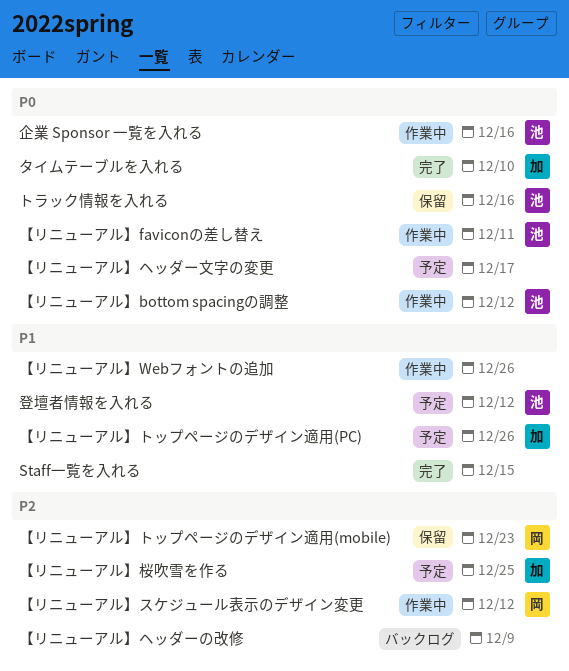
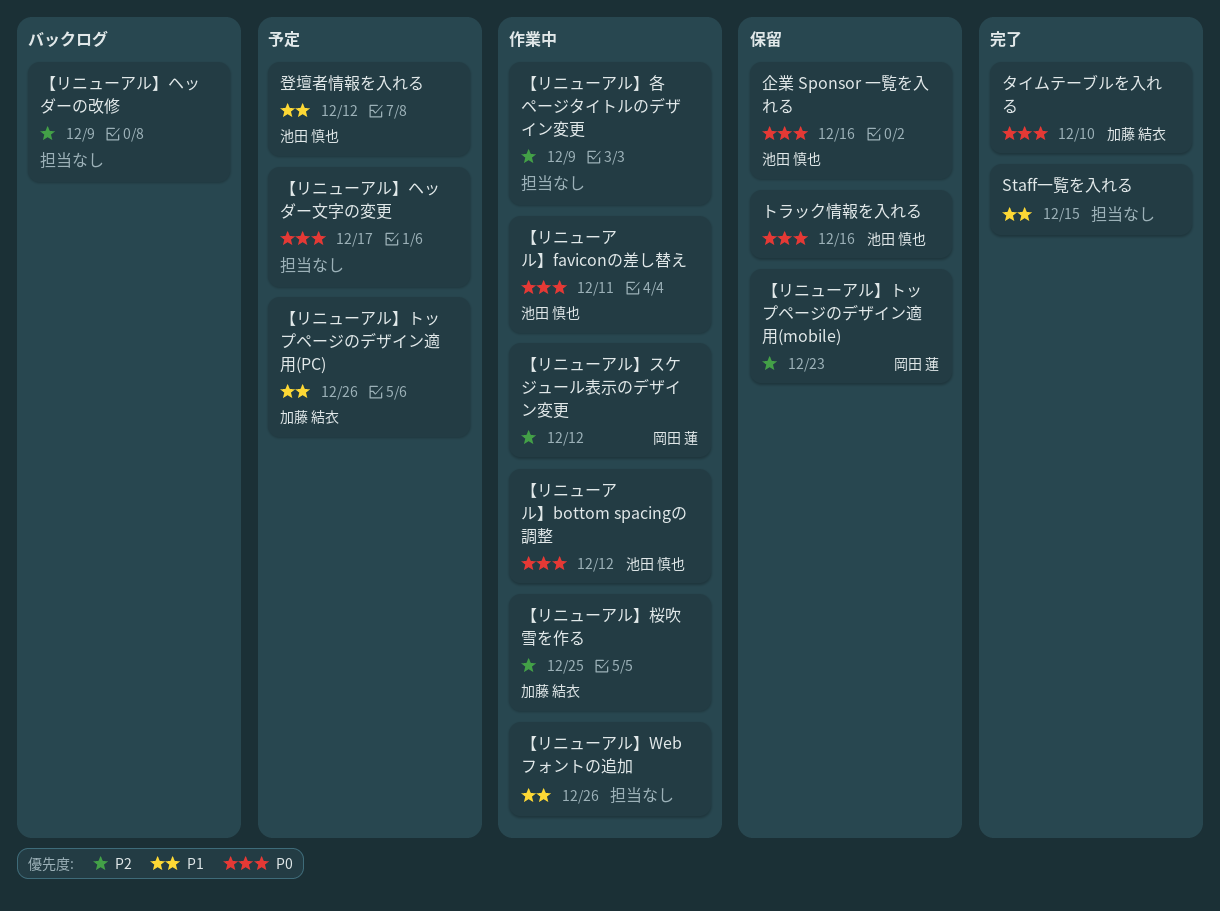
【リニューアル】各ページタイトルのデザイン変更: none -> present
【リニューアル】桜吹雪を作る, status: 予定 -> 作業中
企業 Sponsor 一覧を入れる, status: 作業中 -> 保留

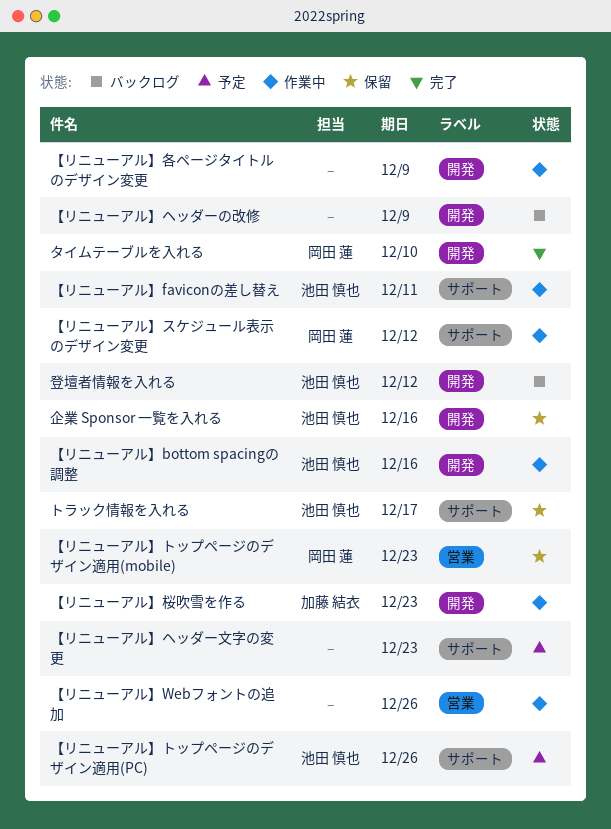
Staff一覧を入れる: present -> none
【リニューアル】bottom spacingの調整, due: Dec 12 -> Dec 16
【リニューアル】トップページのデザイン適用(PC), owner: 加藤 結衣 -> 池田 慎也
【リニューアル】ヘッダー文字の変更, due: Dec 17 -> Dec 23
【リニューアル】桜吹雪を作る, due: Dec 25 -> Dec 23
タイムテーブルを入れる, owner: 加藤 結衣 -> 岡田 蓮
トラック情報を入れる, due: Dec 16 -> Dec 17
登壇者情報を入れる, status: 予定 -> バックログ

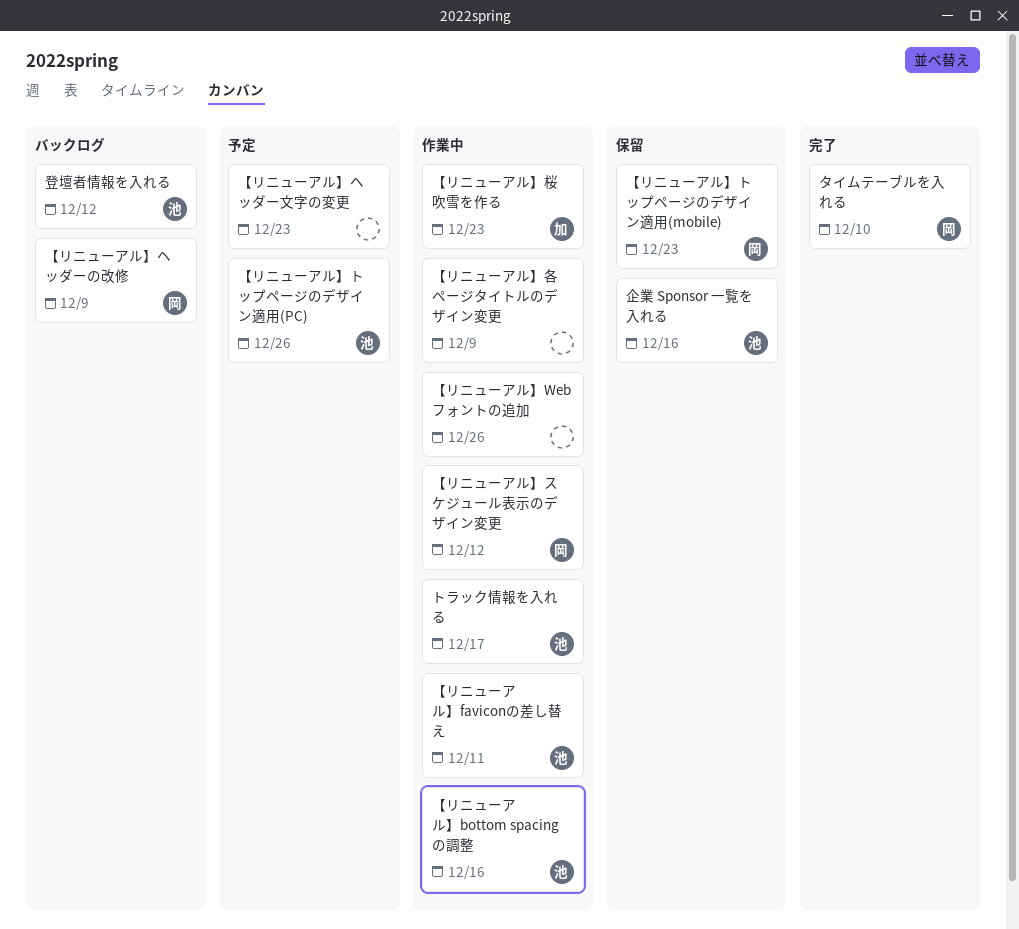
【リニューアル】ヘッダーの改修, owner: none -> 岡田 蓮
トラック情報を入れる, status: 保留 -> 作業中

